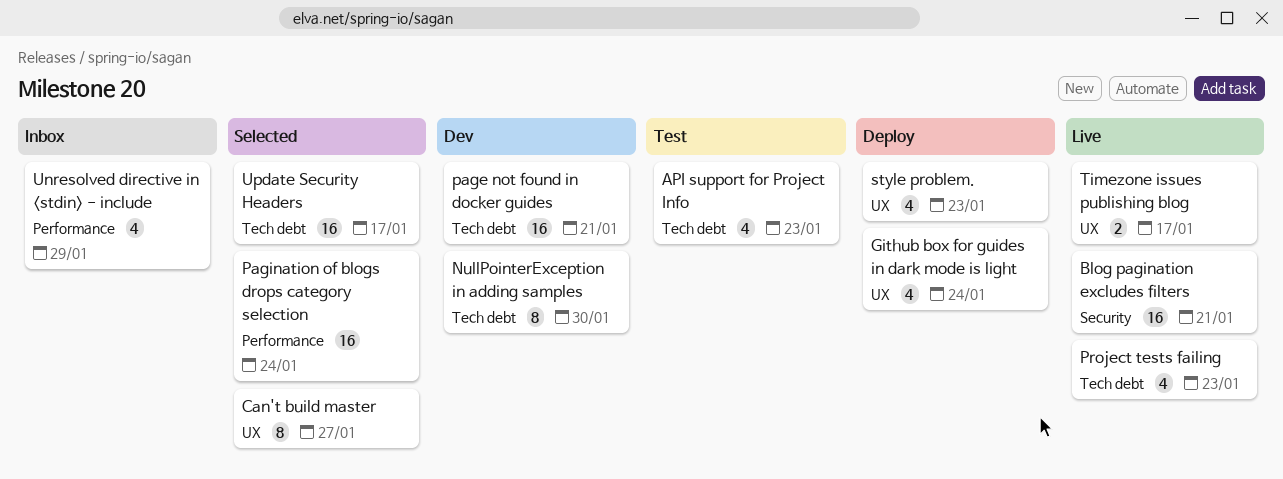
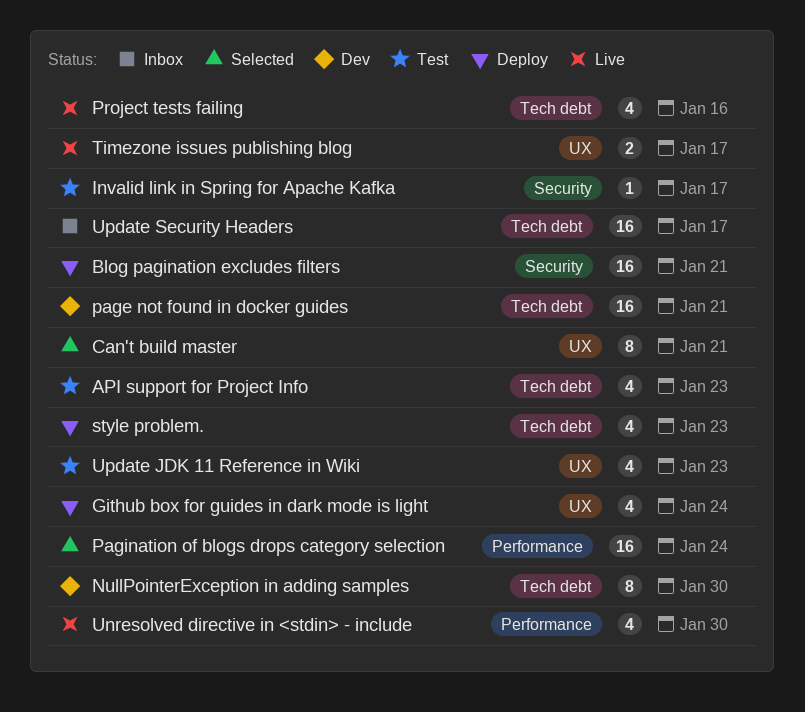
Blog pagination excludes filters, status: Live -> Deploy
Can't build master, due: Jan 27 -> Jan 21
Invalid link in Spring for Apache Kafka: none -> present
Project tests failing, due: Jan 23 -> Jan 16
style problem., label: UX -> Tech debt
Unresolved directive in <stdin> - include, status: Inbox -> Live
Unresolved directive in <stdin> - include, due: Jan 29 -> Jan 30
Update JDK 11 Reference in Wiki: none -> present
Update Security Headers, status: Selected -> Inbox

